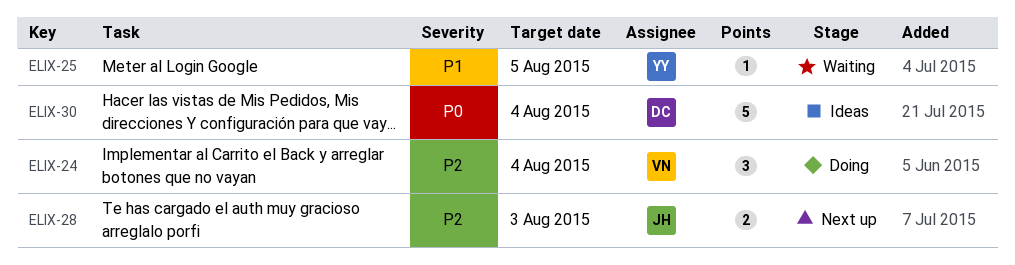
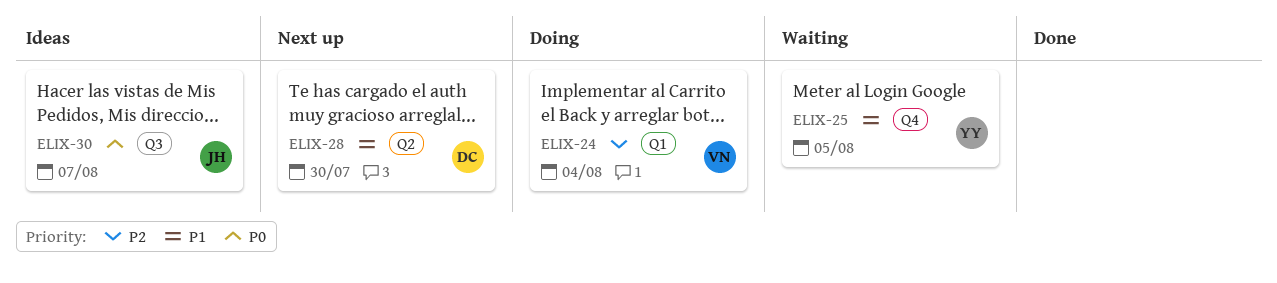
ELIX-28, owner: JH -> DC
ELIX-28, priority: P2 -> P1
ELIX-28, due: Aug 3 -> Jul 30
ELIX-30, owner: DC -> JH
ELIX-30, due: Aug 4 -> Aug 7

